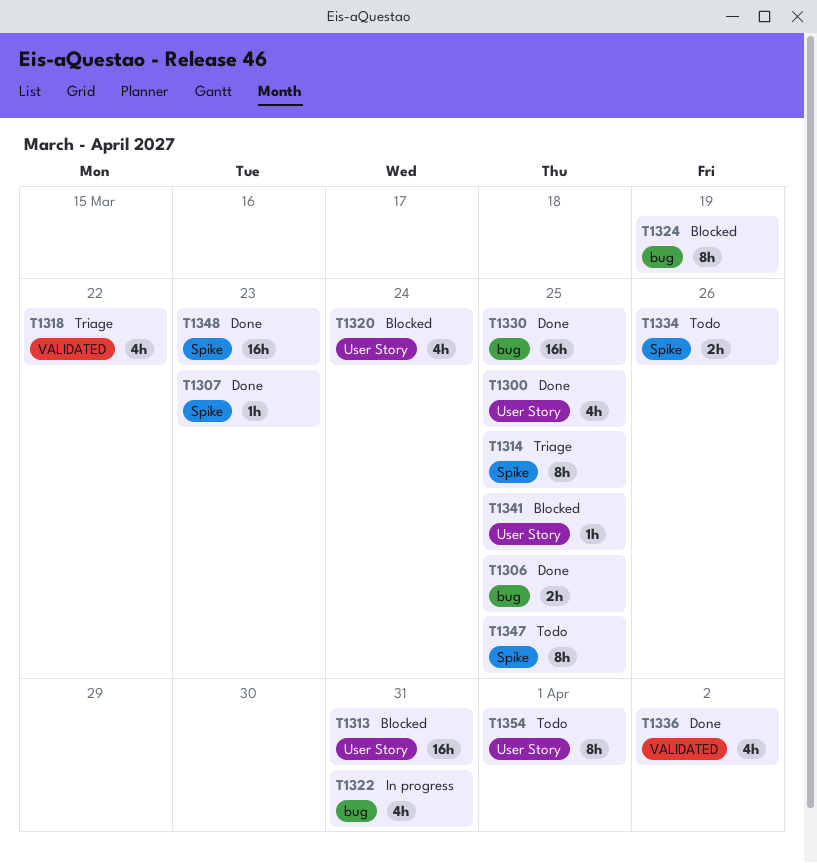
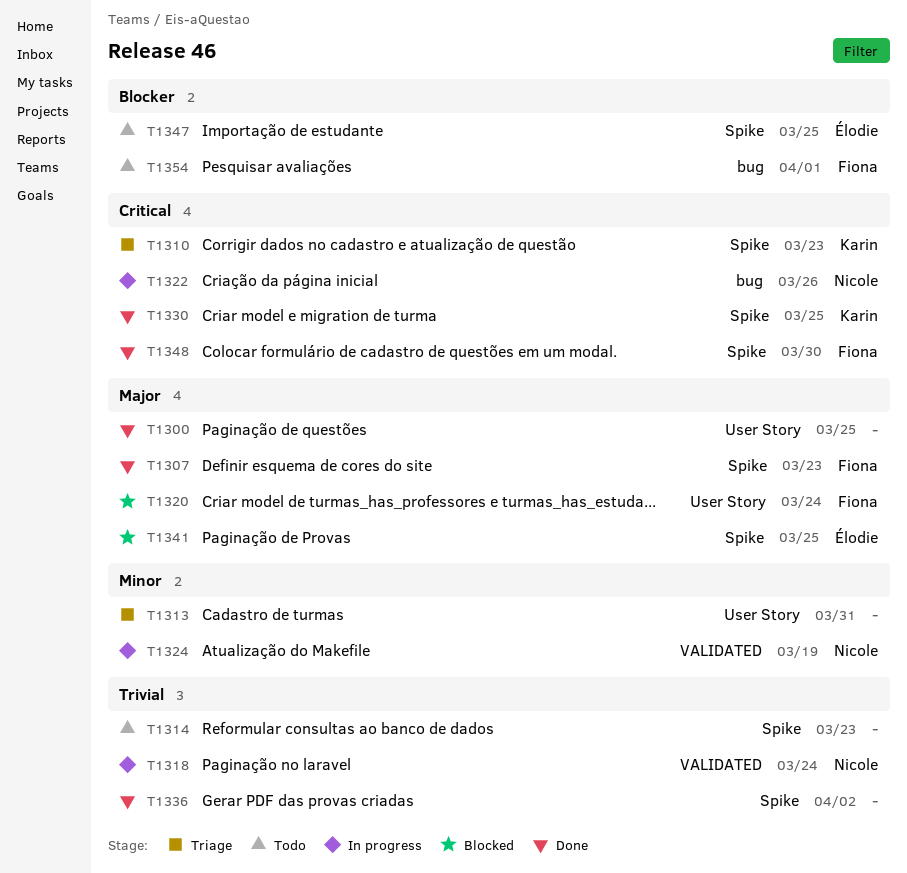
T1306: present -> none
T1310: none -> present
T1313, status: Blocked -> Triage
T1314, status: Triage -> Todo
T1314, due: Mar 25 -> Mar 23
T1318, status: Triage -> In progress
T1318, due: Mar 22 -> Mar 24
T1322, due: Mar 31 -> Mar 26
T1324, status: Blocked -> In progress
T1324, label: bug -> VALIDATED
T1330, label: bug -> Spike
T1334: present -> none
T1336, label: VALIDATED -> Spike
T1341, label: User Story -> Spike
T1348, due: Mar 23 -> Mar 30
T1354, label: User Story -> bug

